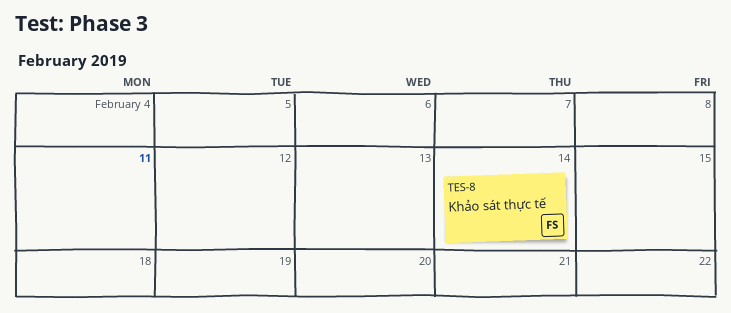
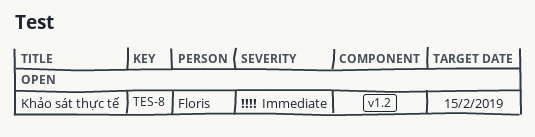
TES-8, due: Feb 14 -> Feb 15

